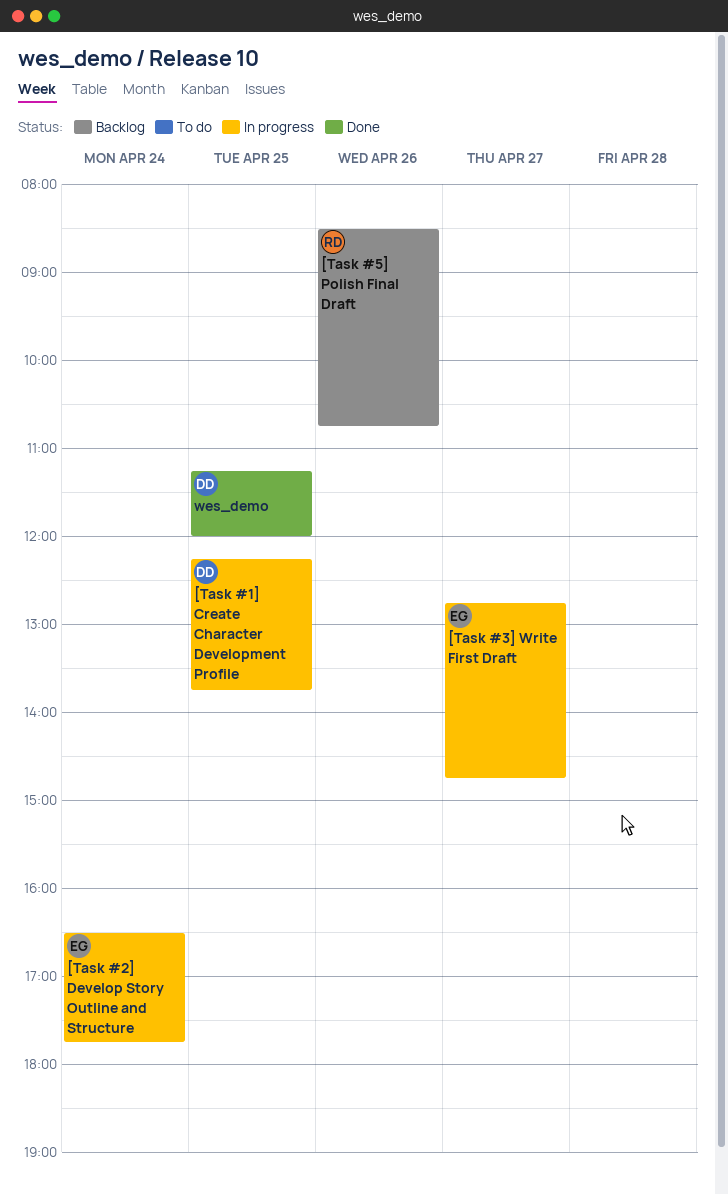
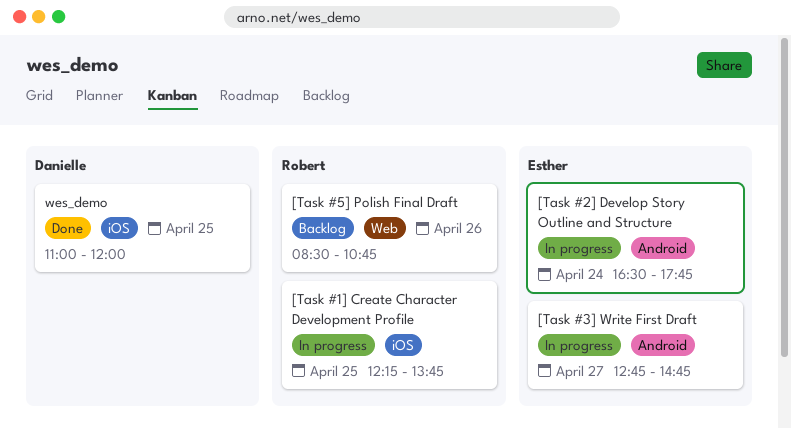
[Task #1] Create Character Development Profile, owner: Danielle -> Robert
wes_demo, begins: 11:15 -> 11:00

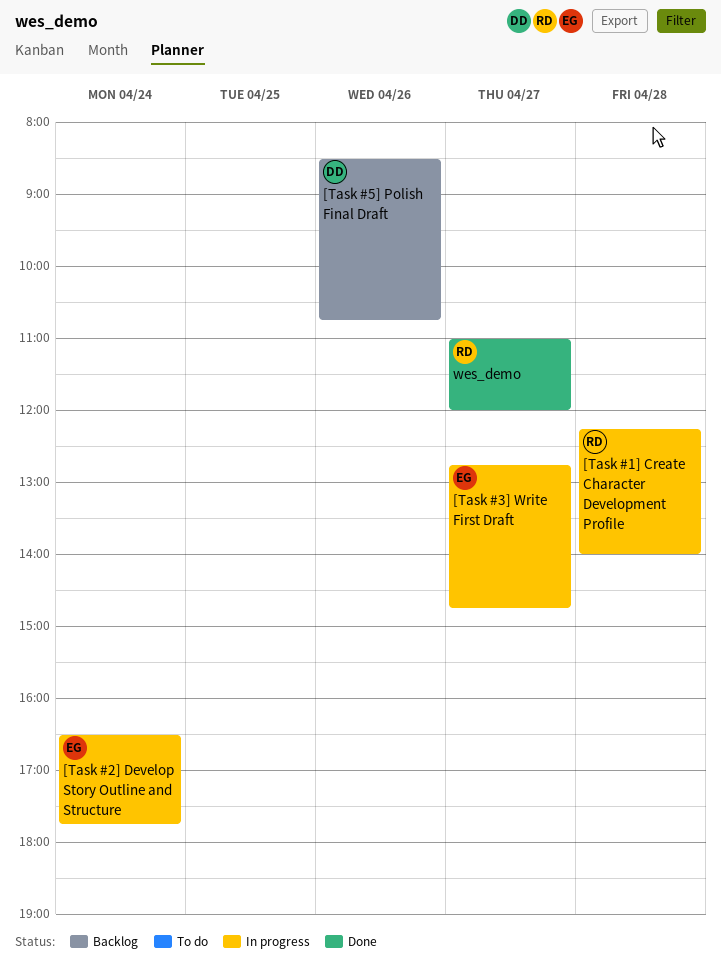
[Task #1] Create Character Development Profile, day: Apr 25 -> Apr 28
[Task #1] Create Character Development Profile, ends: 13:45 -> 14:00
[Task #5] Polish Final Draft, owner: Robert -> Danielle
wes_demo, owner: Danielle -> Robert
wes_demo, day: Apr 25 -> Apr 27

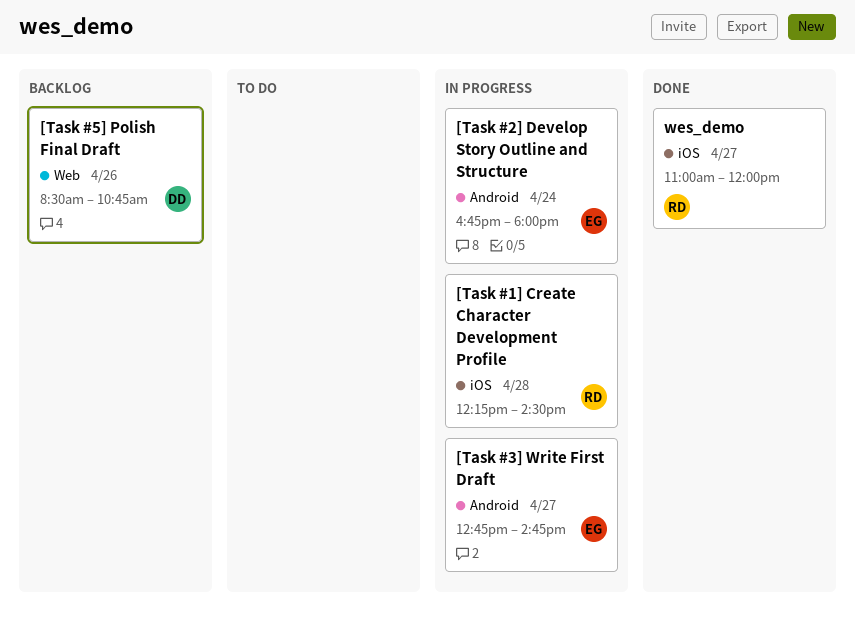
[Task #1] Create Character Development Profile, ends: 14:00 -> 14:30
[Task #2] Develop Story Outline and Structure, begins: 16:30 -> 16:45
[Task #2] Develop Story Outline and Structure, ends: 17:45 -> 18:00

